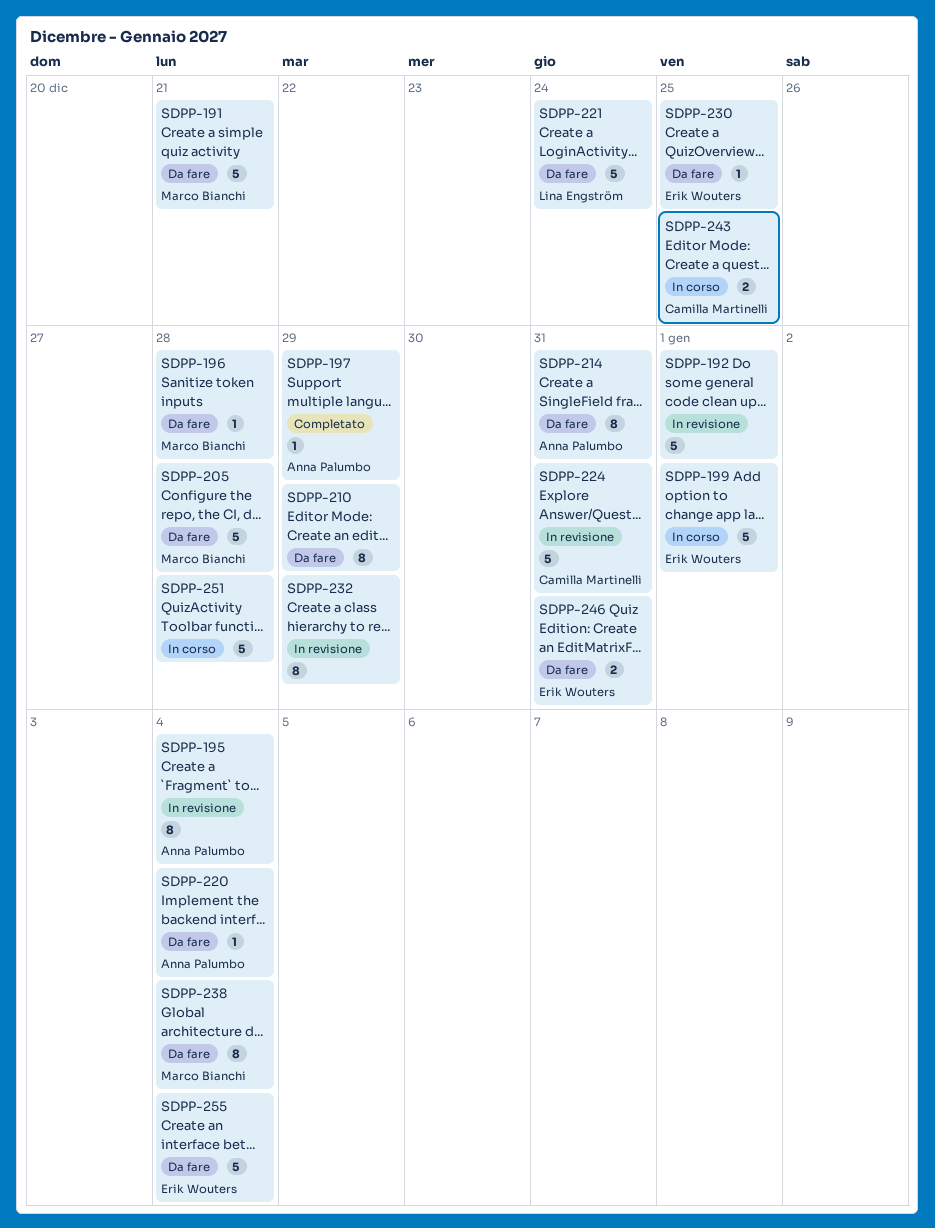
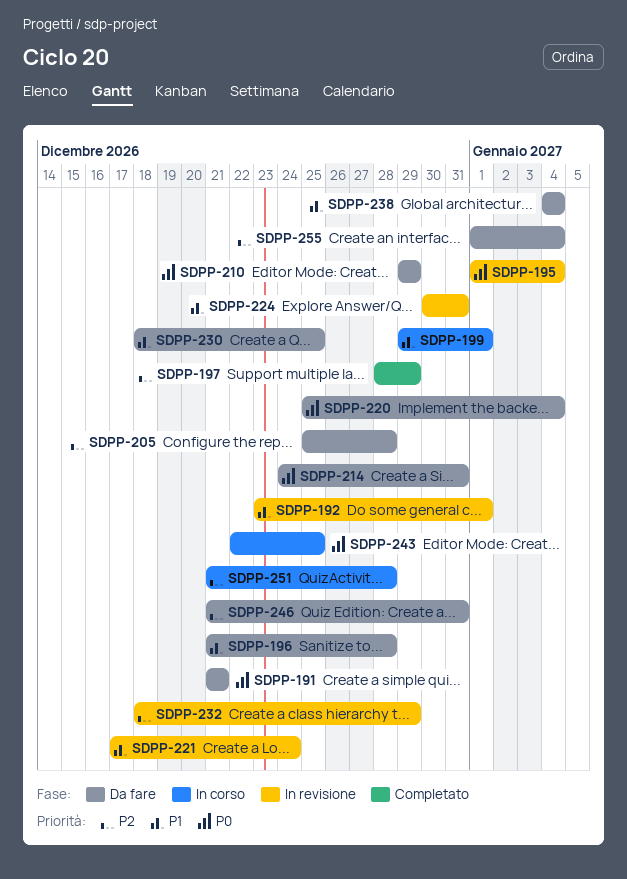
SDPP-221, status: Da fare -> In revisione

